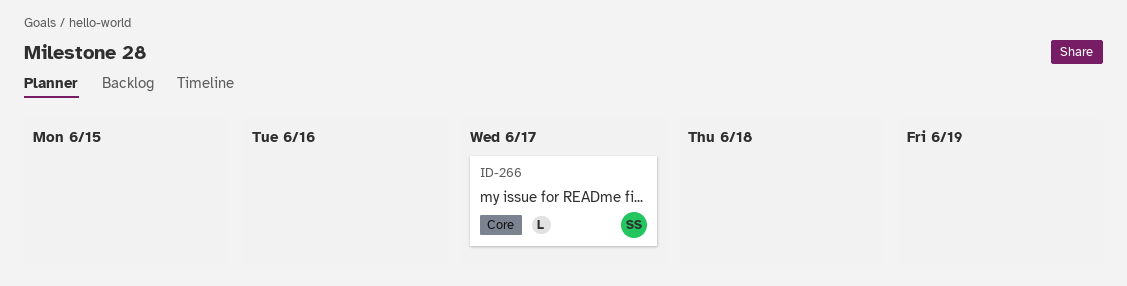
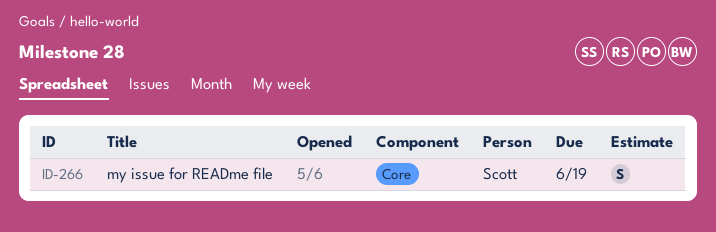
ID-266, estimate: L -> S
ID-266, due: Jun 17 -> Jun 19

